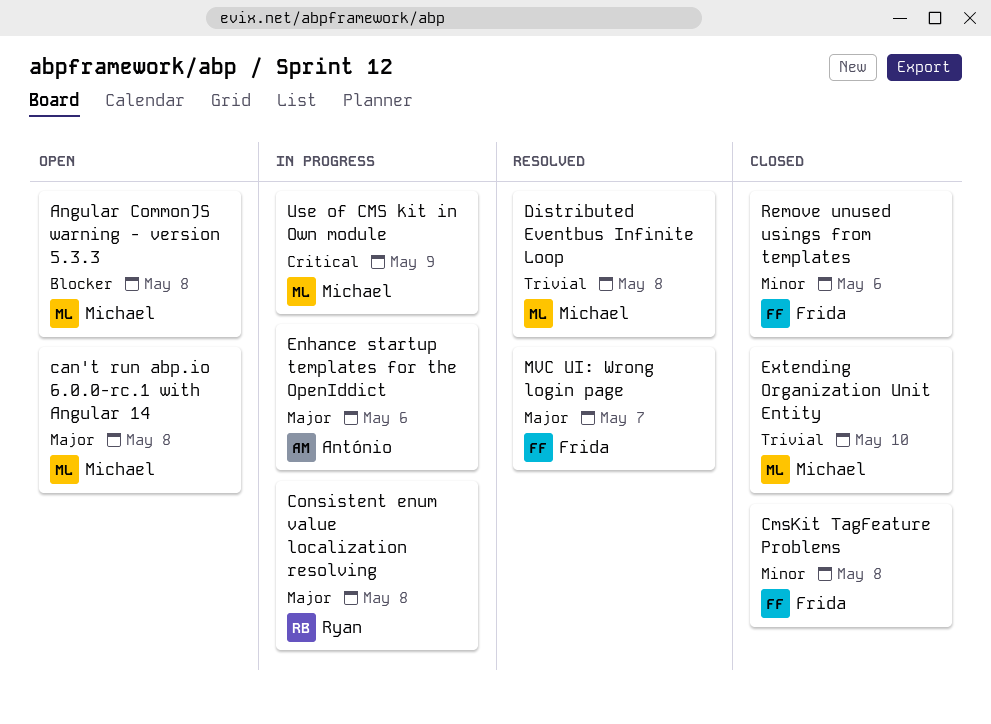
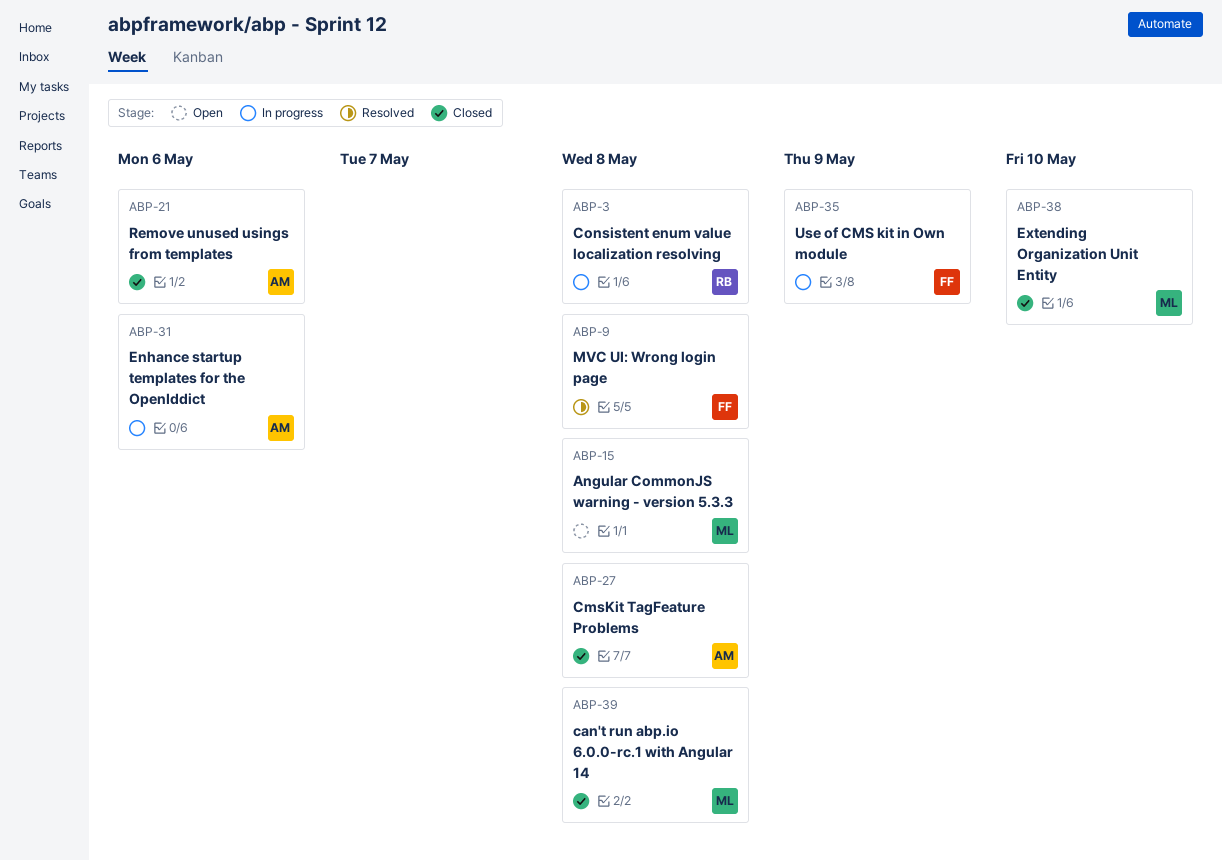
can't run abp.io 6.0.0-rc.1 with Angular 14, status: Open -> Closed
CmsKit TagFeature Problems, owner: Frida -> António
Distributed Eventbus Infinite Loop: present -> none
MVC UI: Wrong login page, due: May 7 -> May 8
Remove unused usings from templates, owner: Frida -> António
Use of CMS kit in Own module, owner: Michael -> Frida

